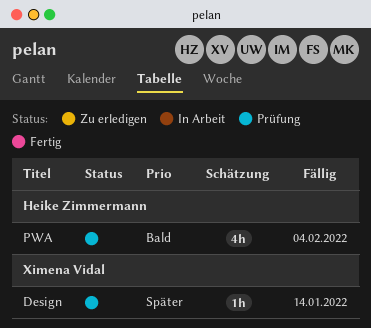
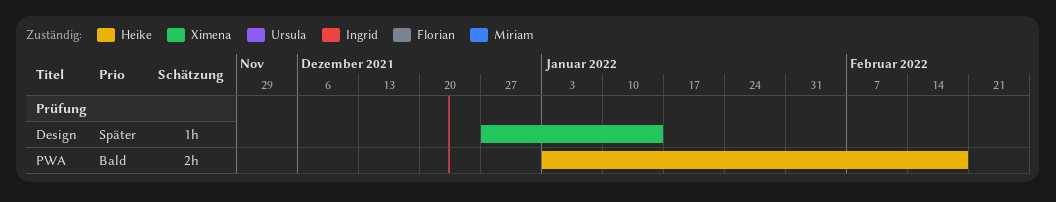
PWA, estimate: 4h -> 2h
PWA, due: Feb 4 -> Feb 18

